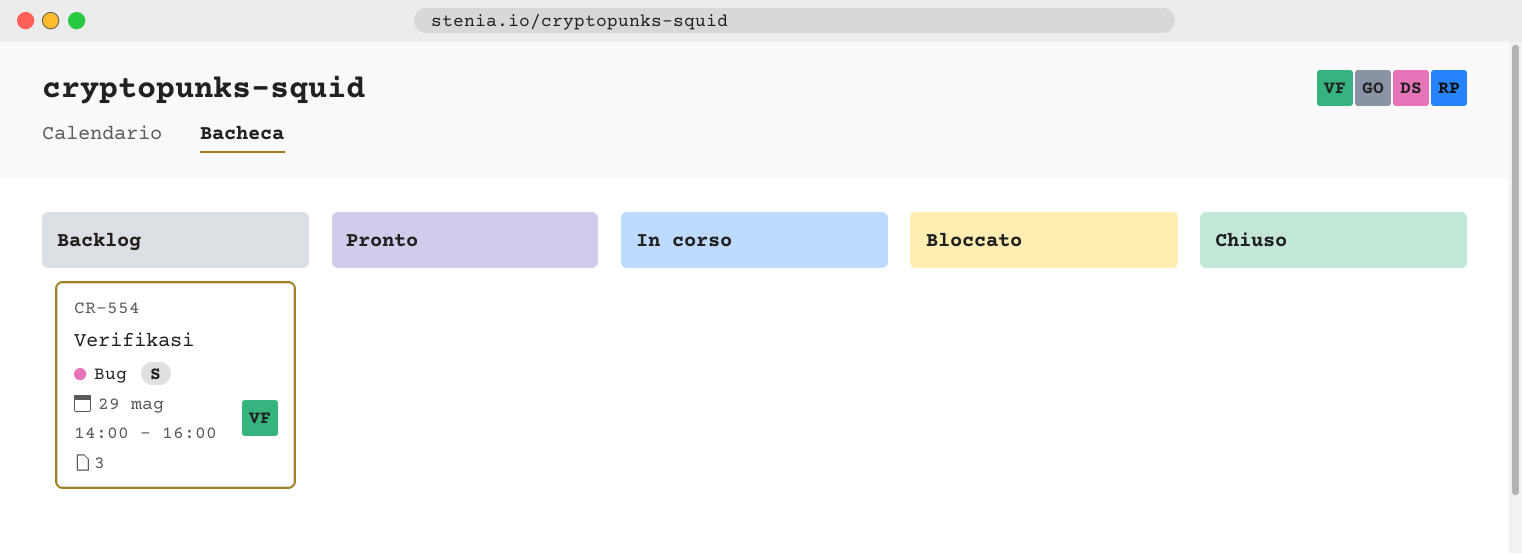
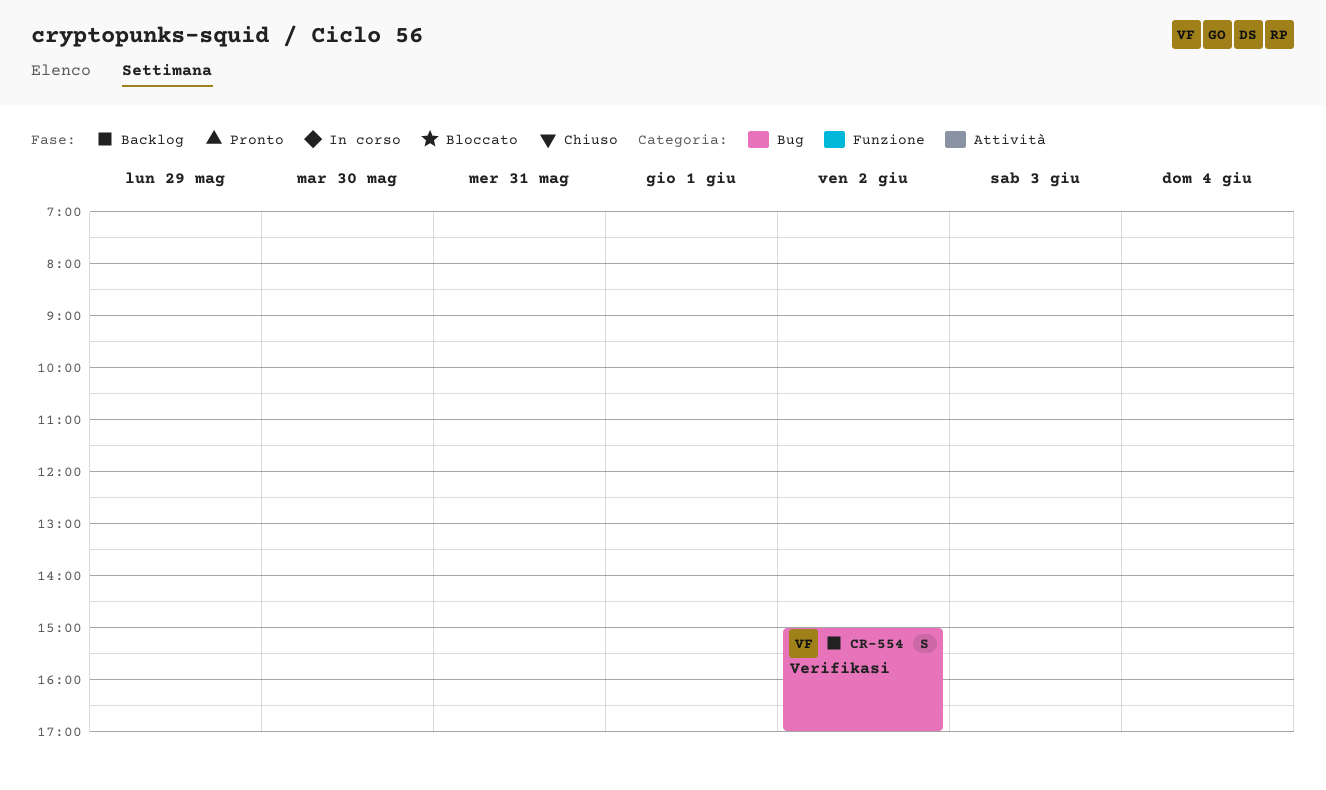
CR-554, day: May 29 -> Jun 2
CR-554, begins: 14:00 -> 15:00
CR-554, ends: 16:00 -> 17:00

